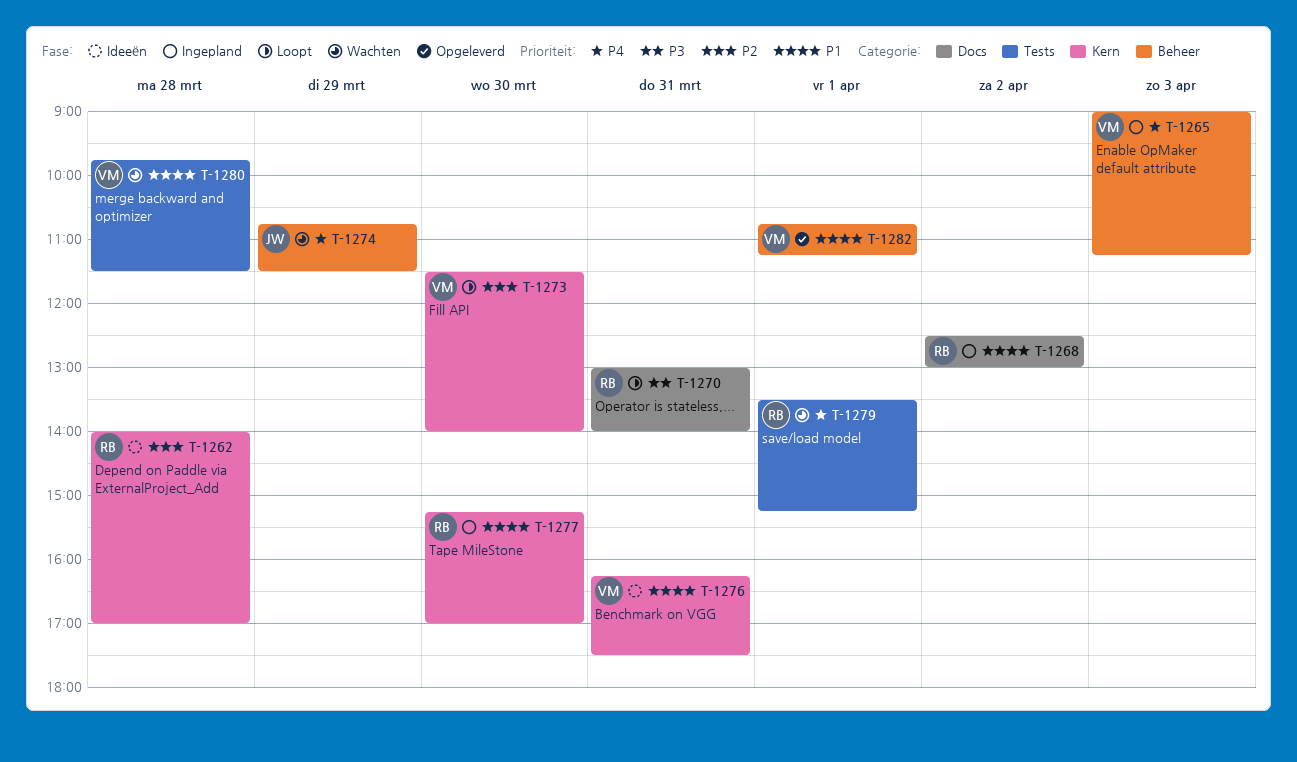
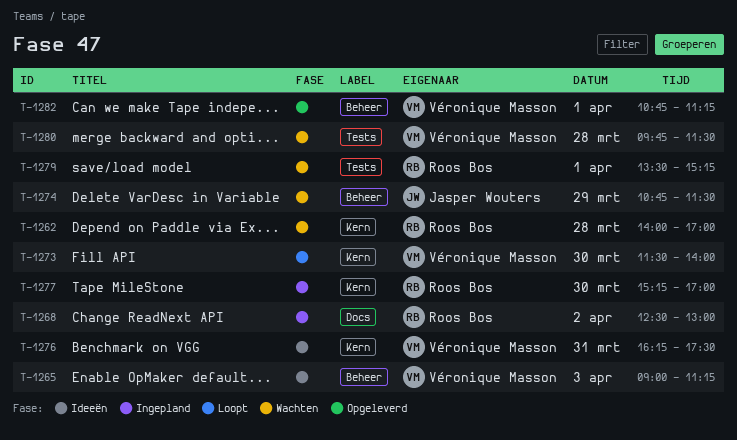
T-1262, status: Ideeën -> Wachten
T-1265, status: Ingepland -> Ideeën
T-1270: present -> none

